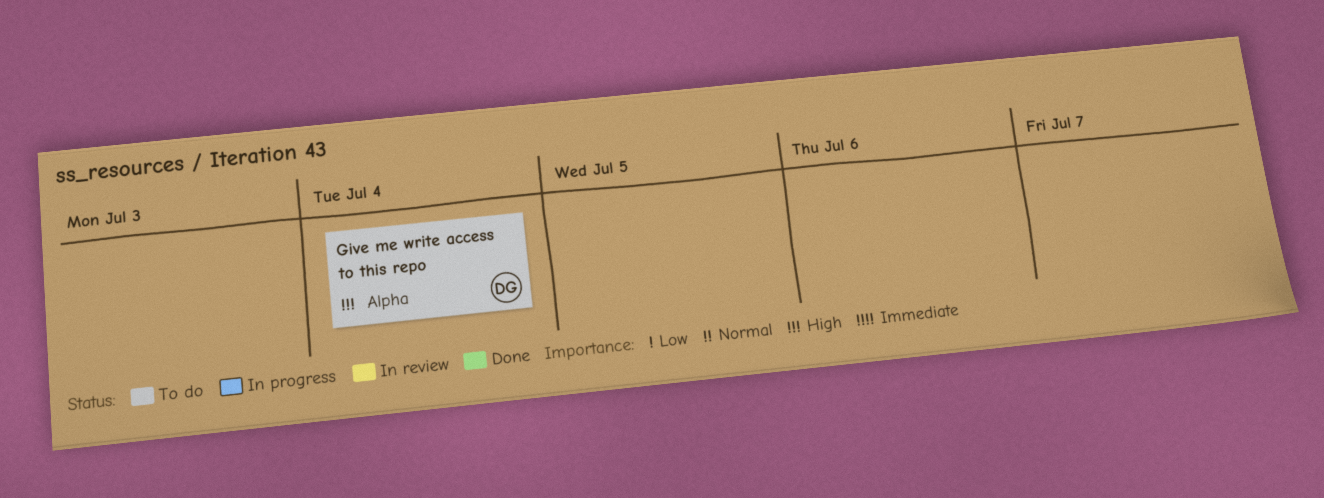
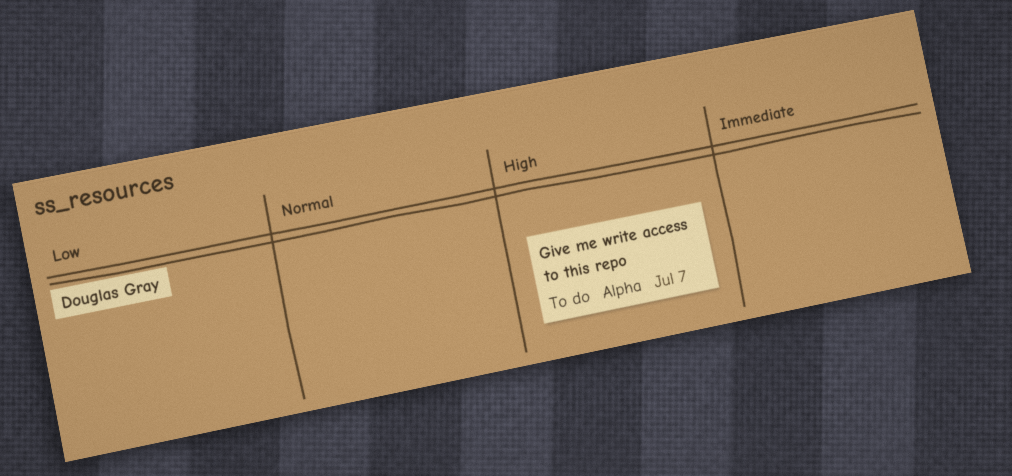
Give me write access to this repo, due: Jul 4 -> Jul 7

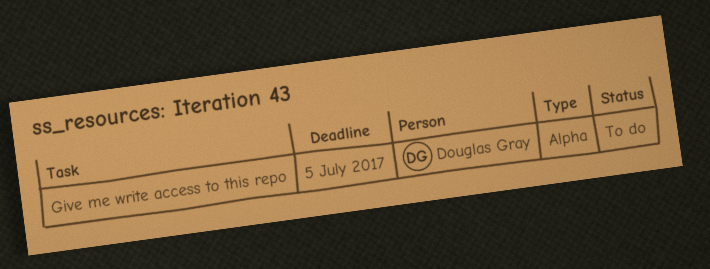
Give me write access to this repo, due: Jul 7 -> Jul 5

